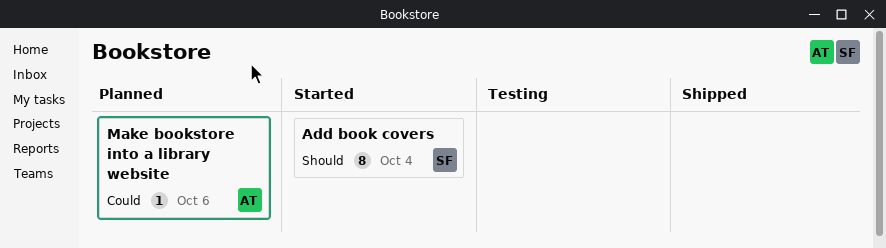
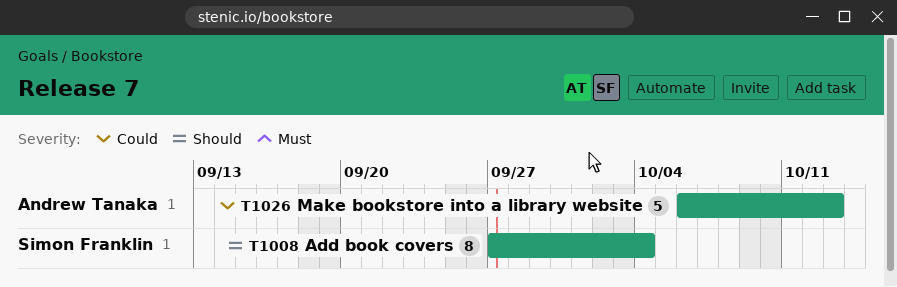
Make bookstore into a library website, estimate: 1 -> 5
Make bookstore into a library website, due: Oct 6 -> Oct 13

